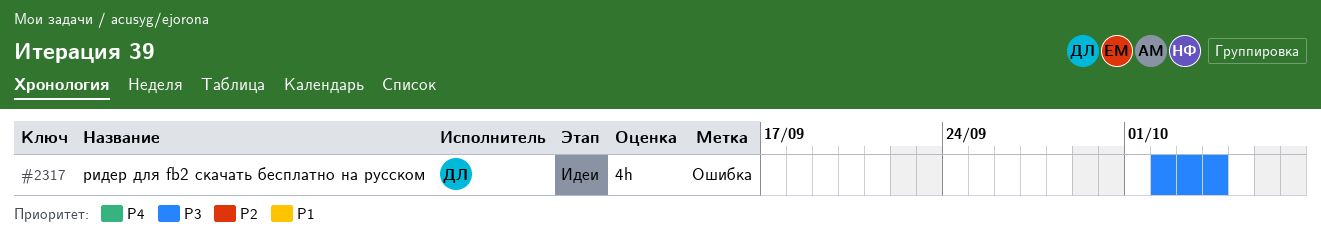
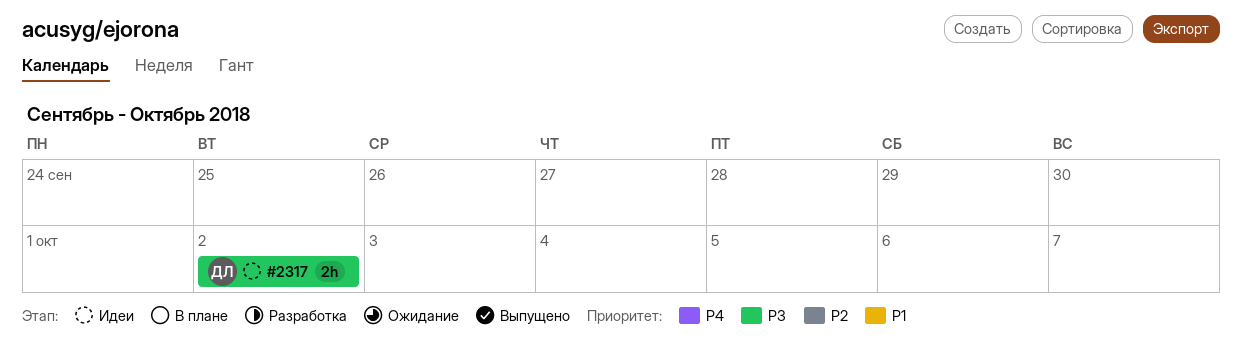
#2317, estimate: 4h -> 2h
#2317, due: Oct 4 -> Oct 2

